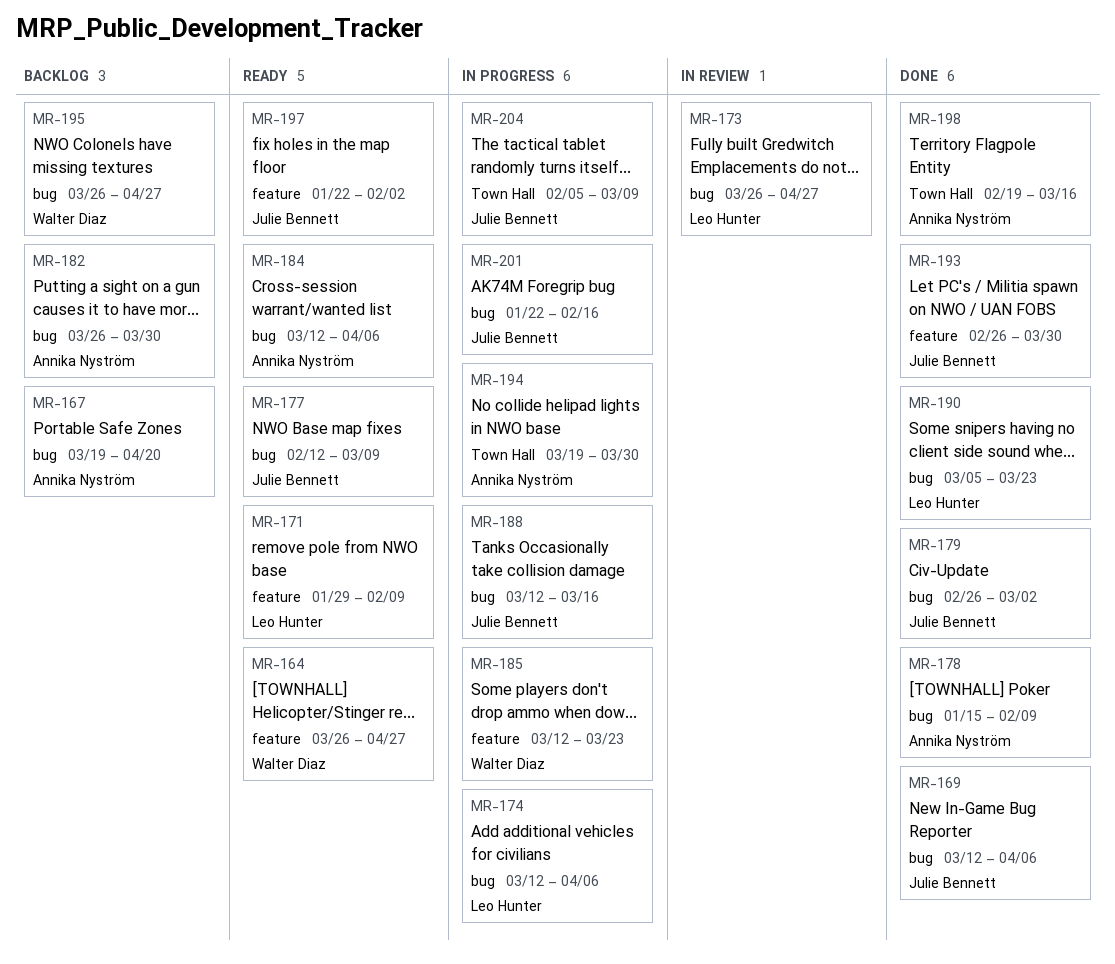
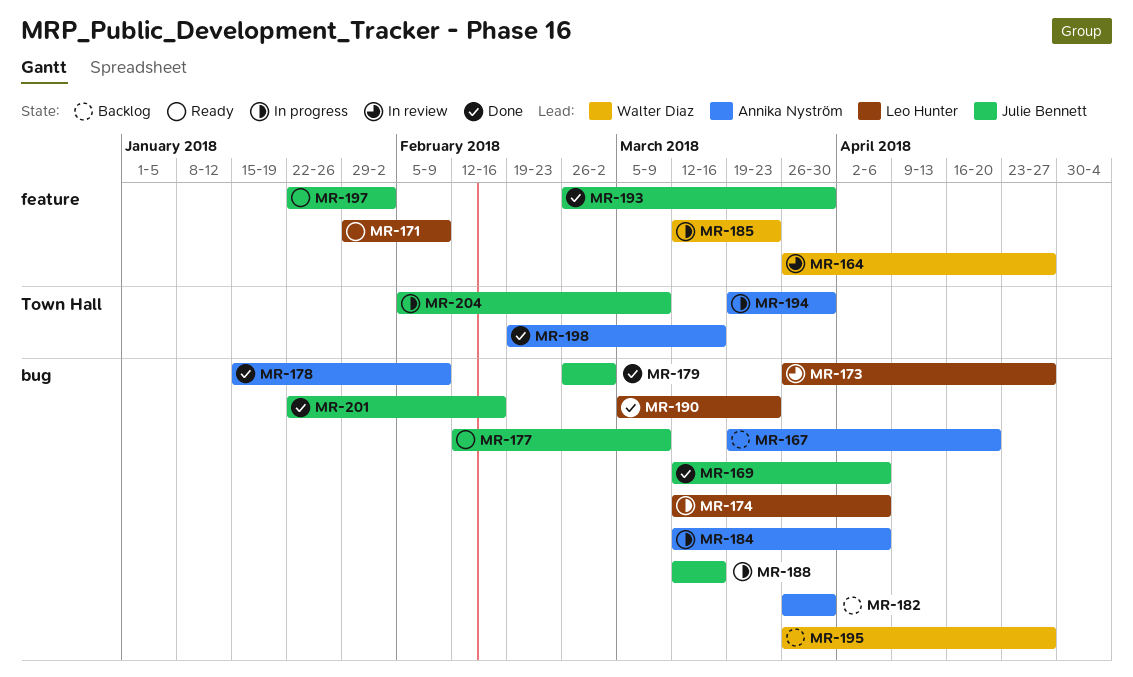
MR-164, status: Ready -> In review
MR-184, status: Ready -> In progress
MR-201, status: In progress -> Done

